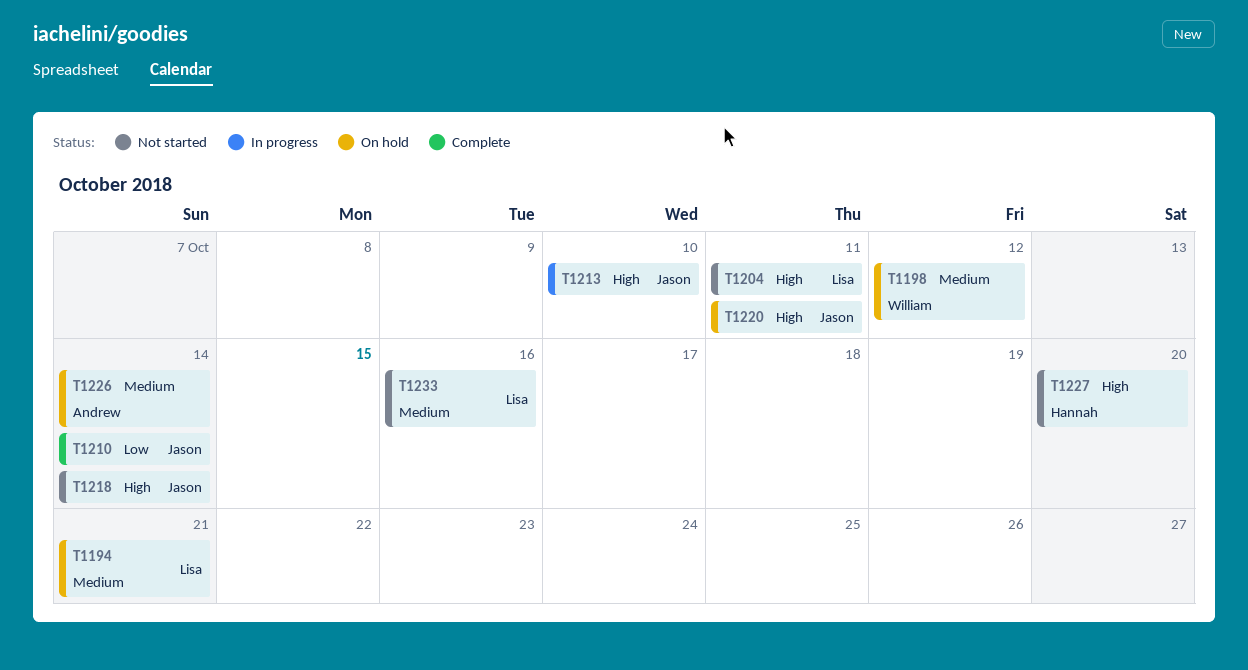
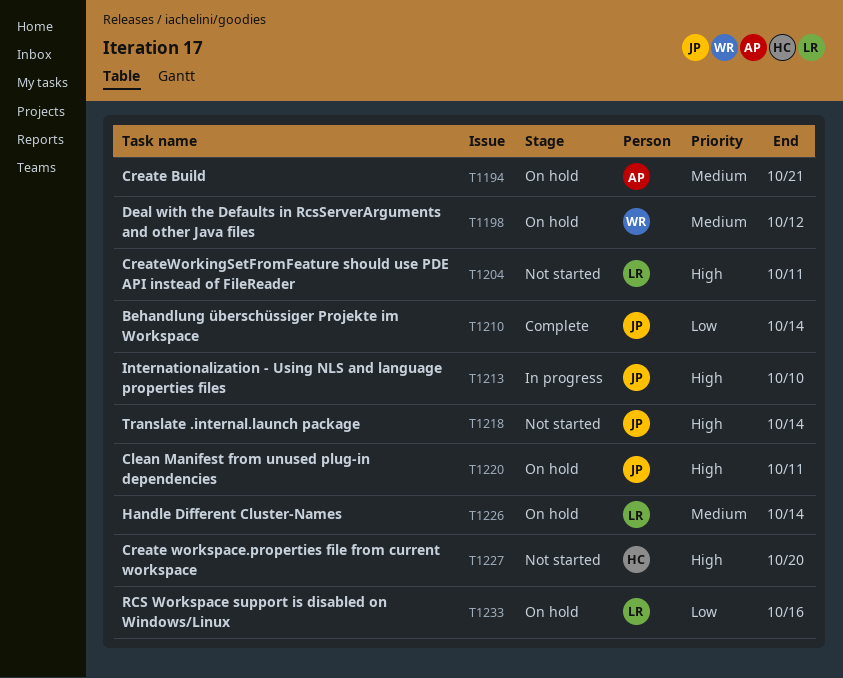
T1194, owner: Lisa -> Andrew
T1226, owner: Andrew -> Lisa
T1233, status: Not started -> On hold
T1233, priority: Medium -> Low

